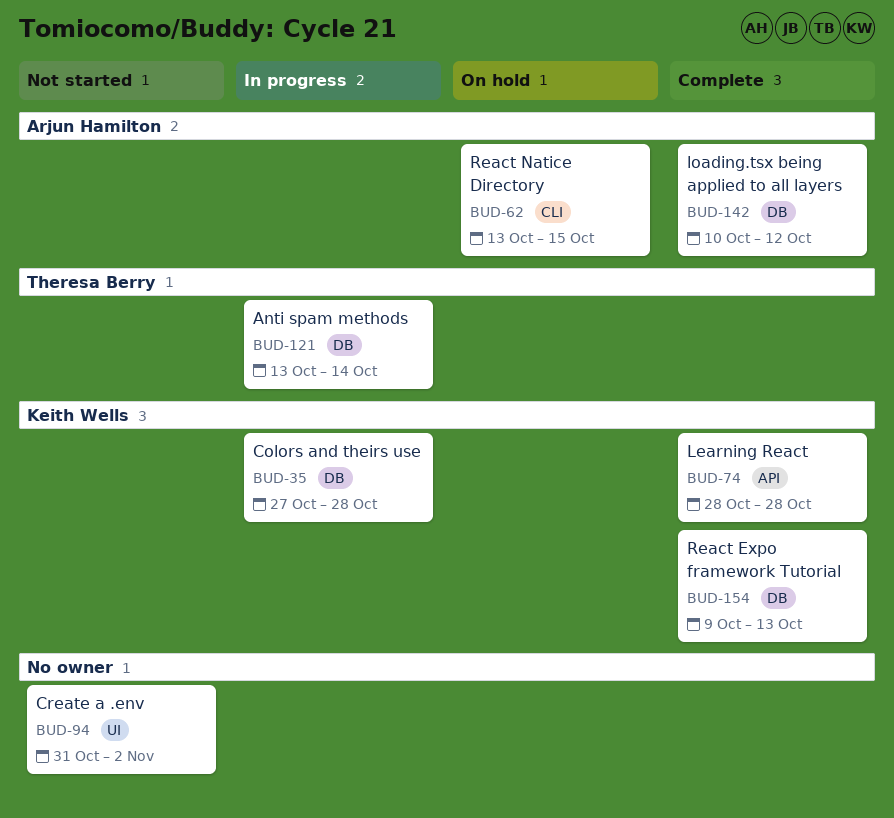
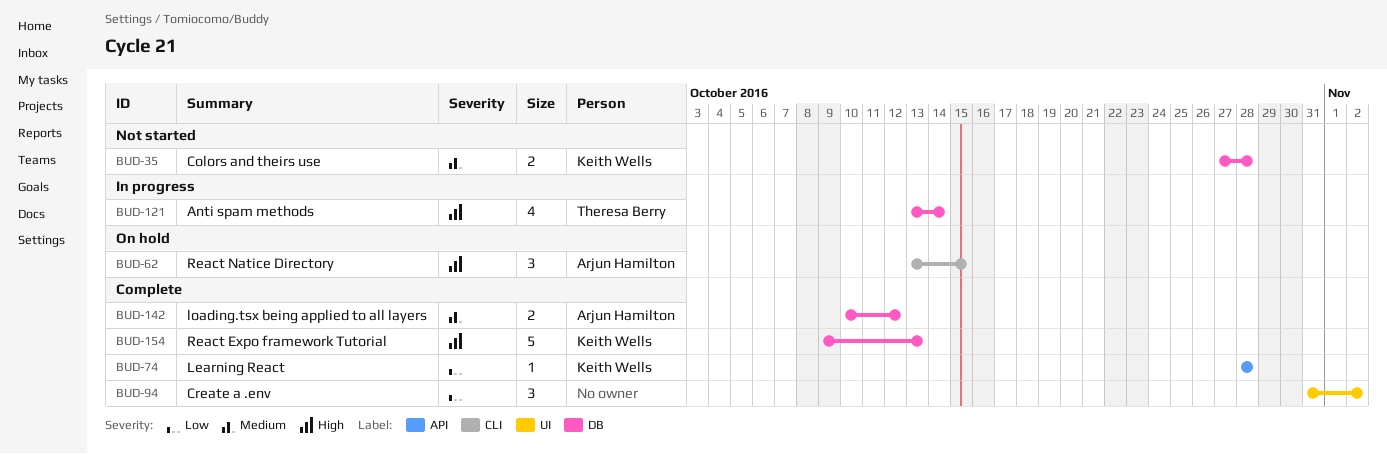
BUD-35, status: In progress -> Not started
BUD-94, status: Not started -> Complete

